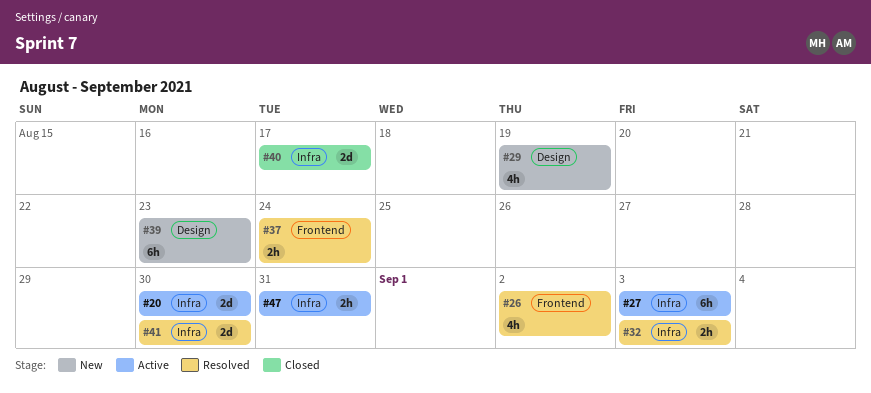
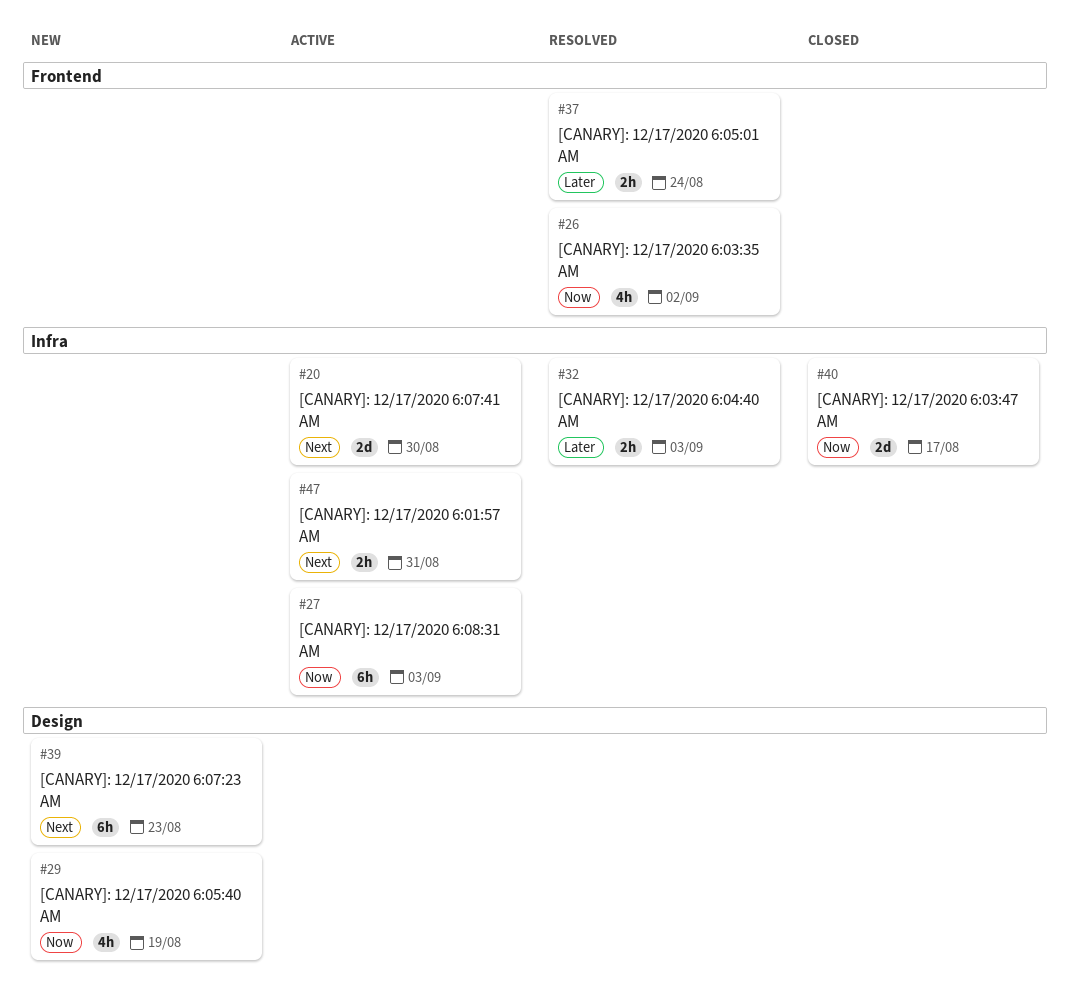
#41: present -> none

